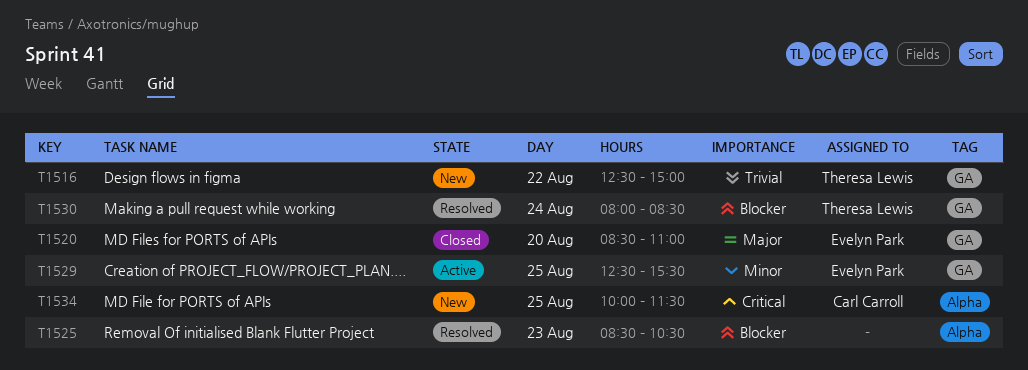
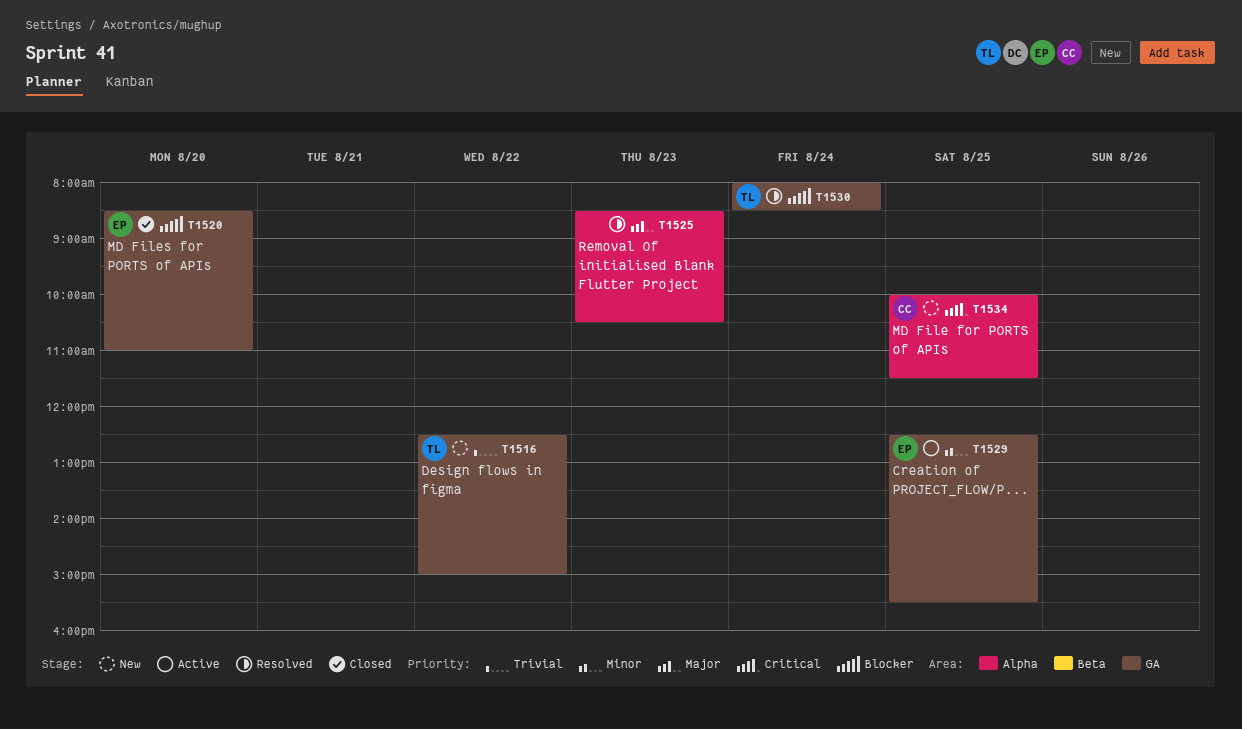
T1520, priority: Major -> Blocker
T1525, priority: Blocker -> Major

